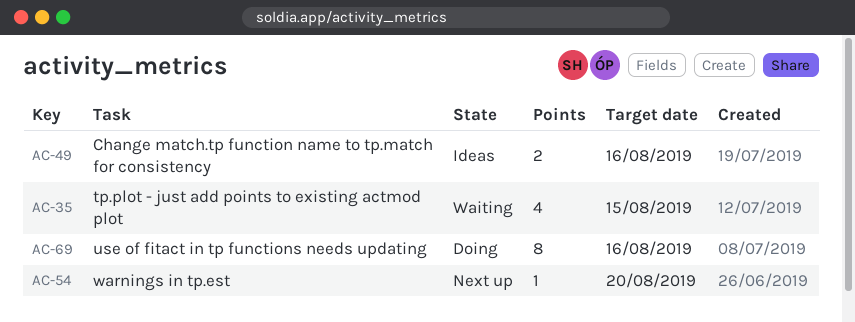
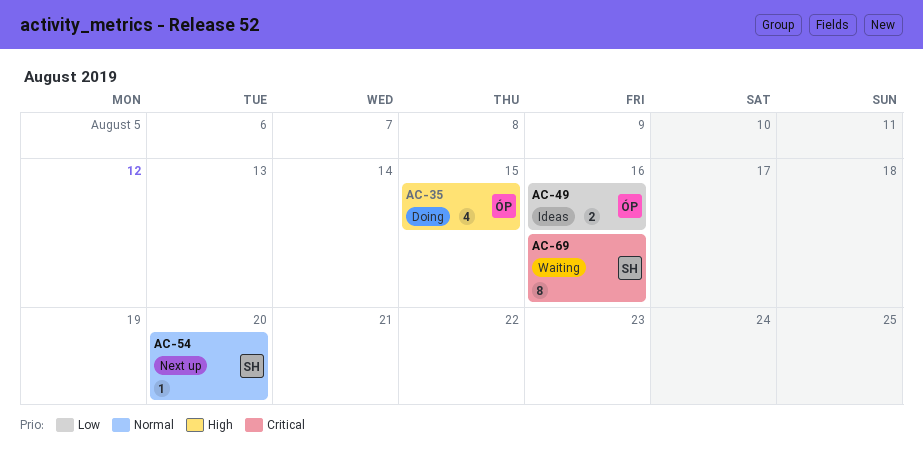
AC-35, status: Waiting -> Doing
AC-69, status: Doing -> Waiting

